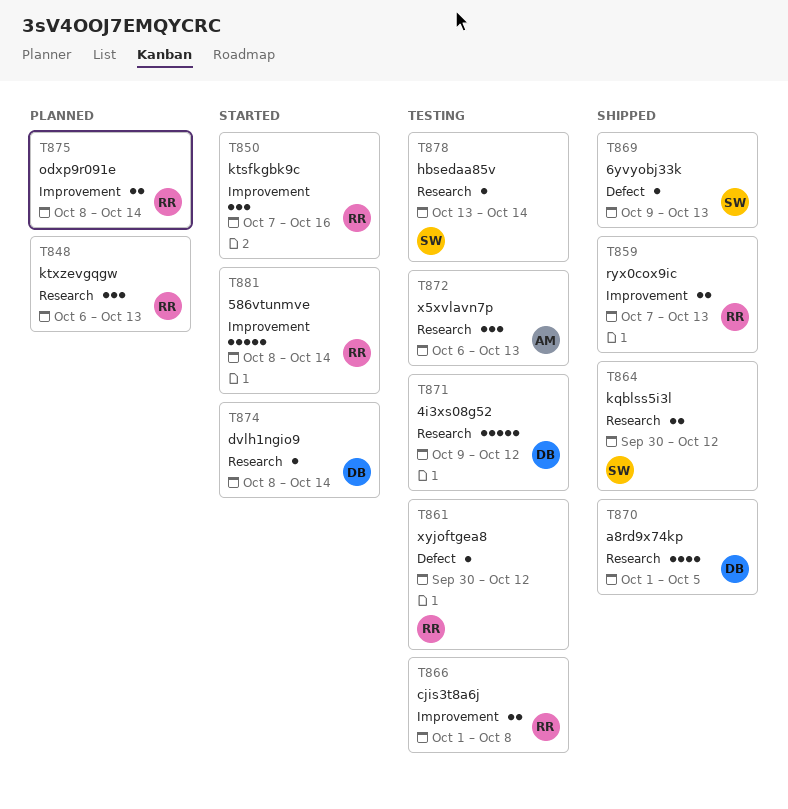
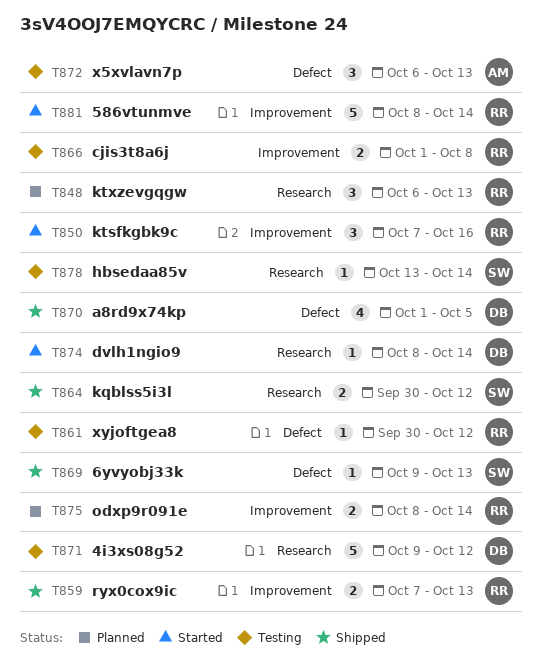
T870, label: Research -> Defect
T872, label: Research -> Defect

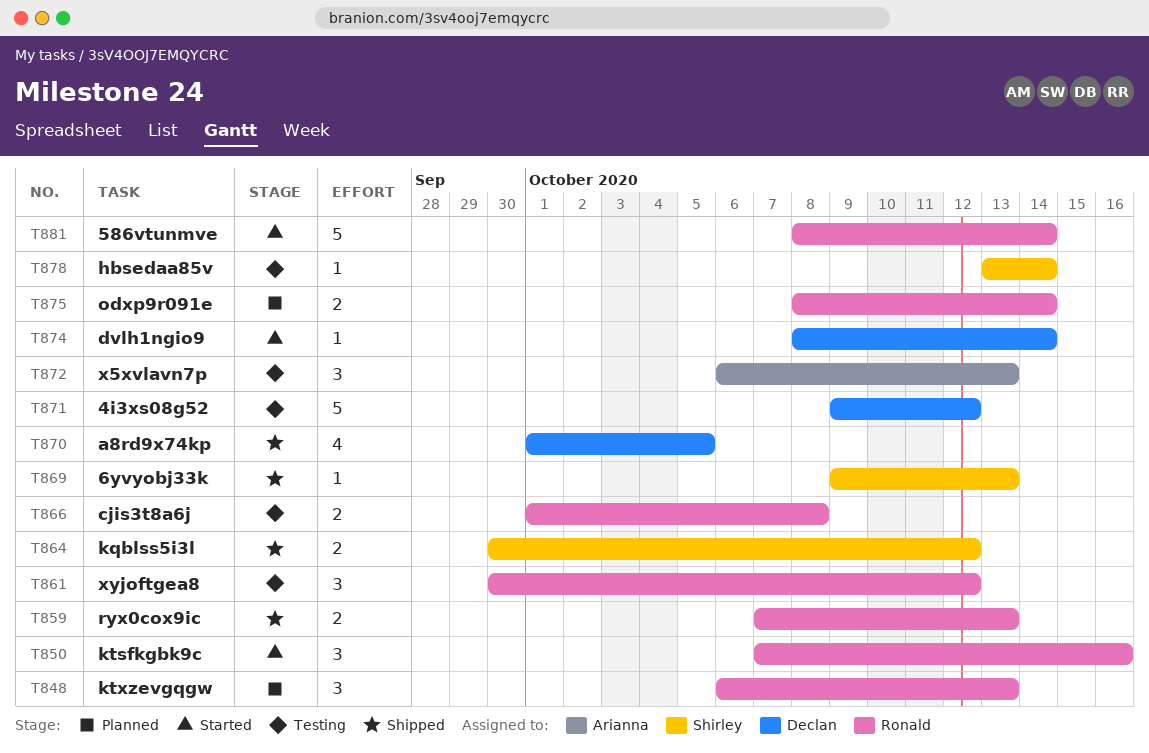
T861, estimate: 1 -> 3

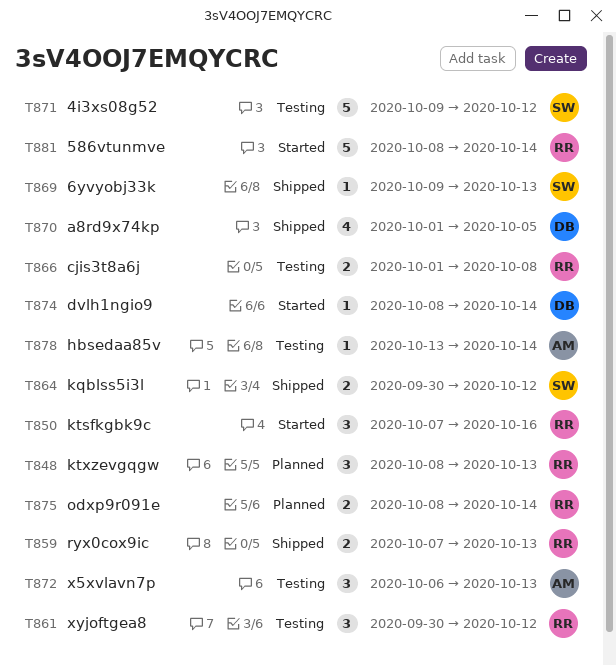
T848, start: Oct 6 -> Oct 8
T871, owner: Declan -> Shirley
T878, owner: Shirley -> Arianna

